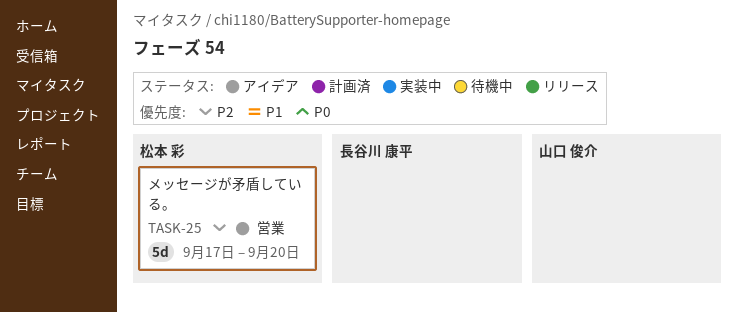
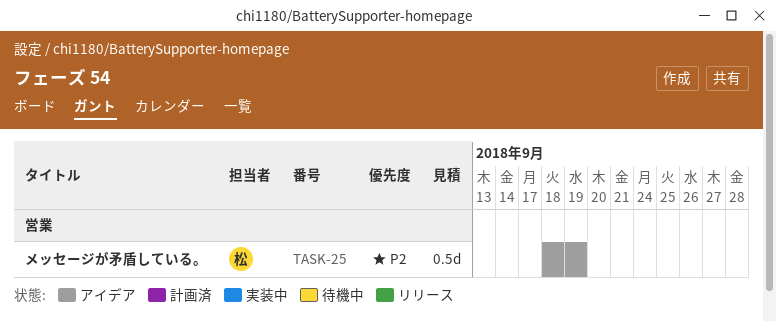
TASK-25, estimate: 5d -> 0.5d
TASK-25, start: Sep 17 -> Sep 18
TASK-25, due: Sep 20 -> Sep 19

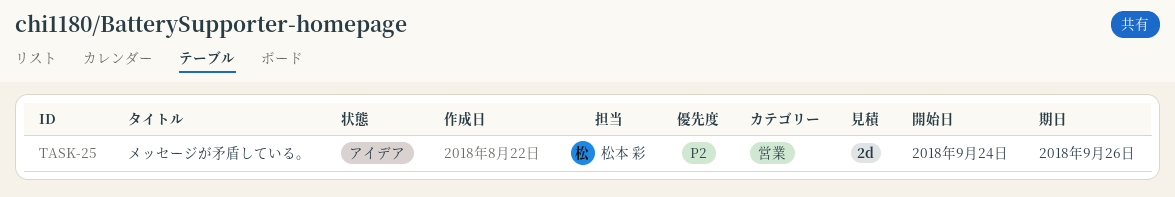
TASK-25, estimate: 0.5d -> 2d
TASK-25, start: Sep 18 -> Sep 24
TASK-25, due: Sep 19 -> Sep 26

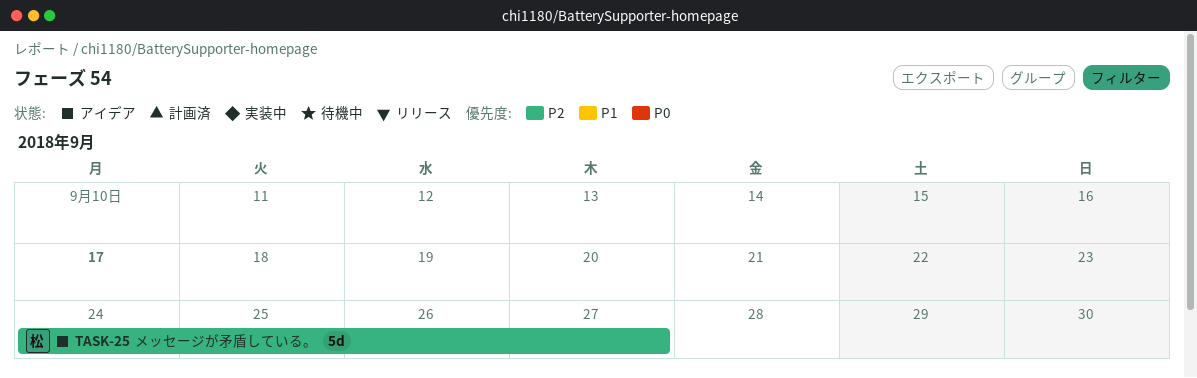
TASK-25, estimate: 2d -> 5d
TASK-25, due: Sep 26 -> Sep 27

